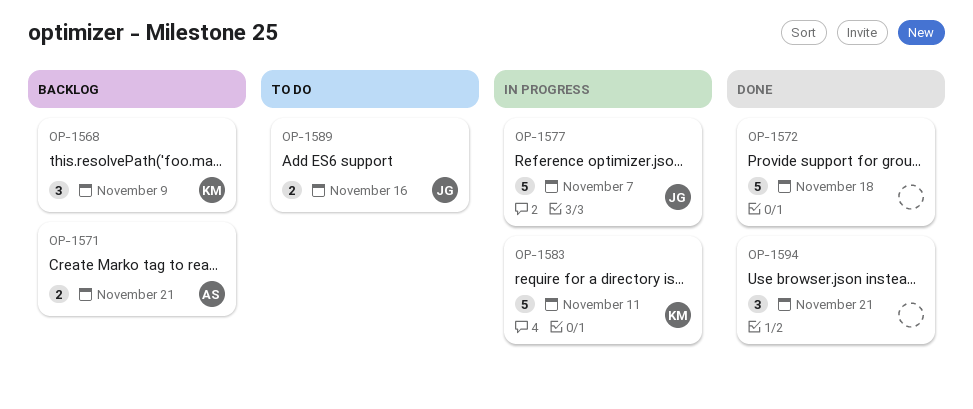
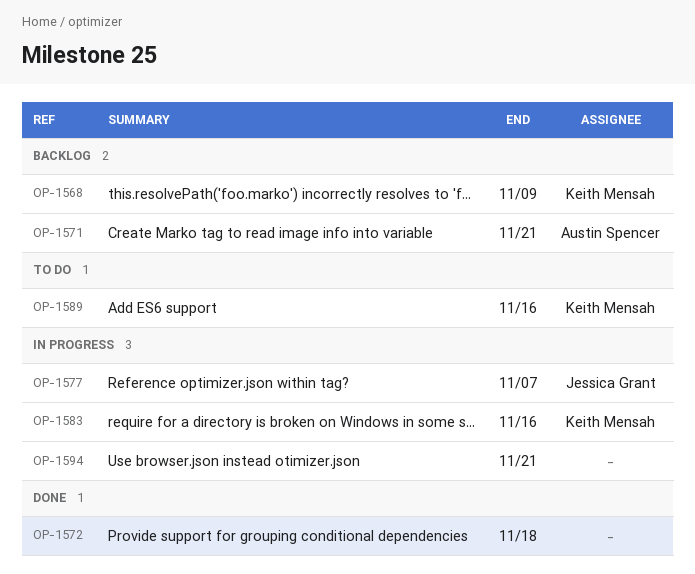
OP-1583, due: Nov 11 -> Nov 16
OP-1589, owner: Jessica Grant -> Keith Mensah
OP-1594, status: Done -> In progress

